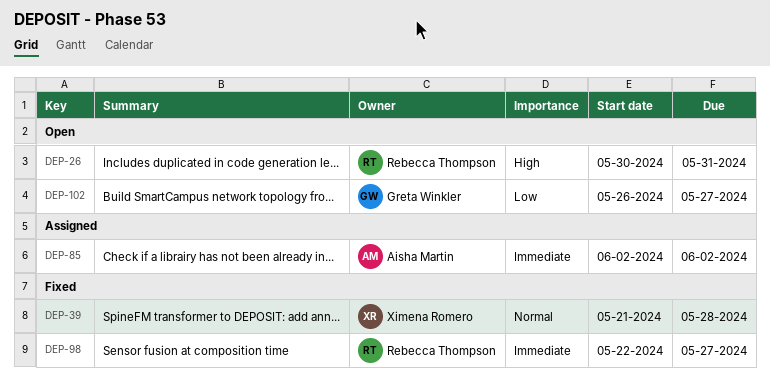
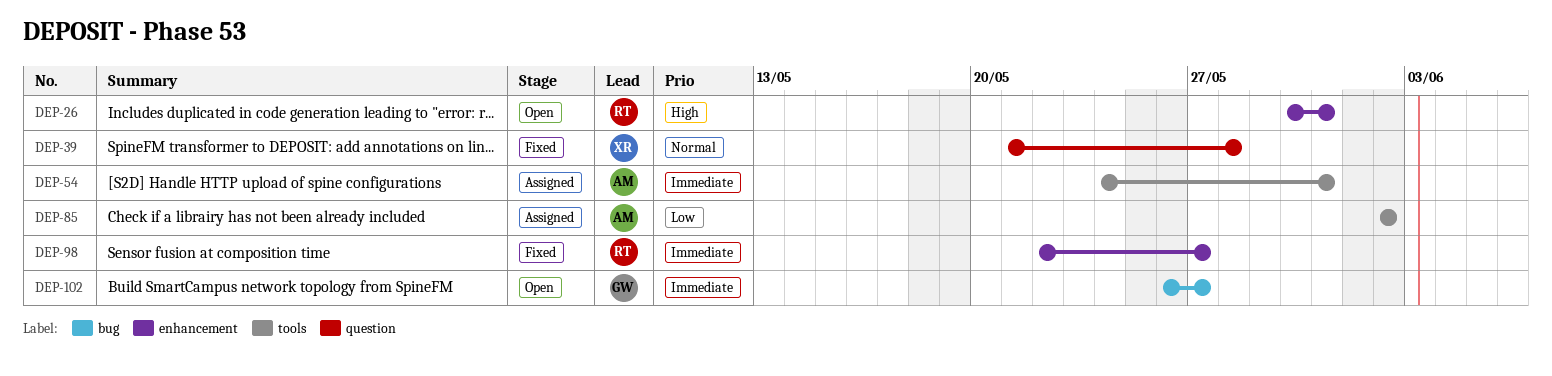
DEP-54: none -> present
DEP-85, priority: Immediate -> Low
DEP-102, priority: Low -> Immediate

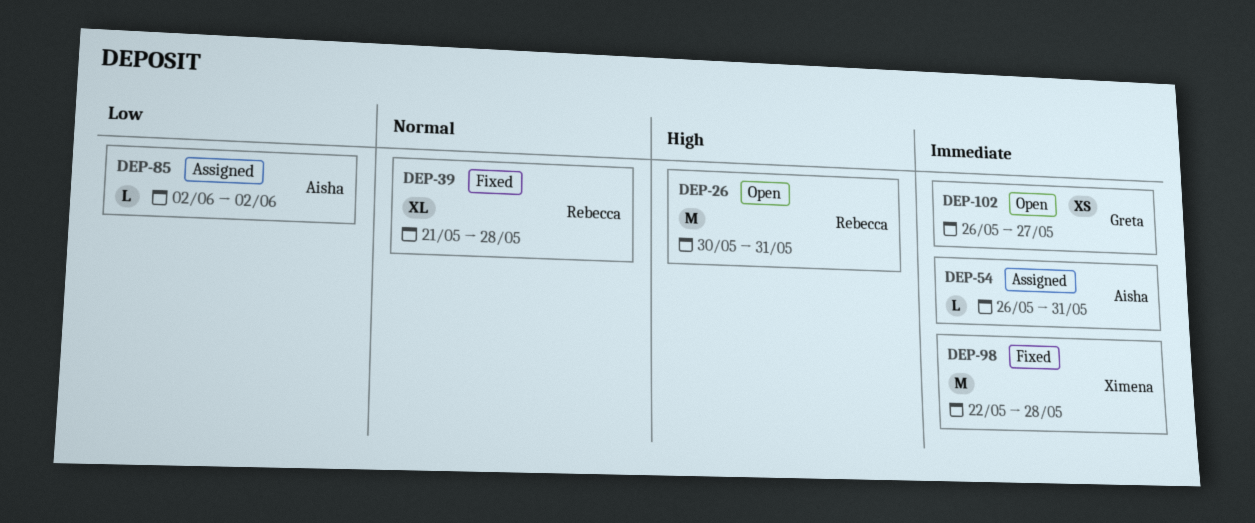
DEP-39, owner: Ximena -> Rebecca
DEP-54, start: May 24 -> May 26
DEP-98, owner: Rebecca -> Ximena
DEP-98, due: May 27 -> May 28

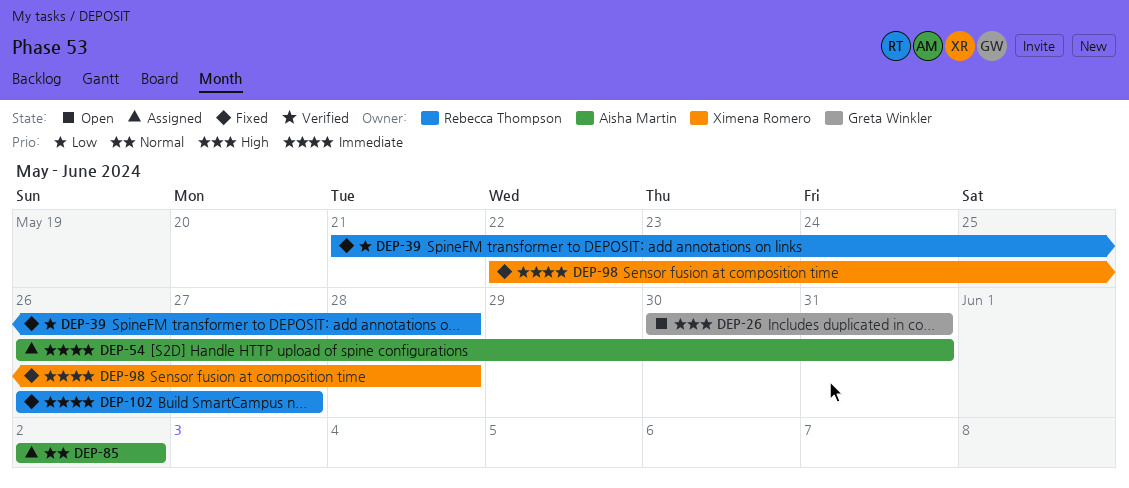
DEP-26, owner: Rebecca Thompson -> Greta Winkler
DEP-39, priority: Normal -> Low
DEP-85, priority: Low -> Normal
DEP-102, status: Open -> Fixed
DEP-102, owner: Greta Winkler -> Rebecca Thompson

